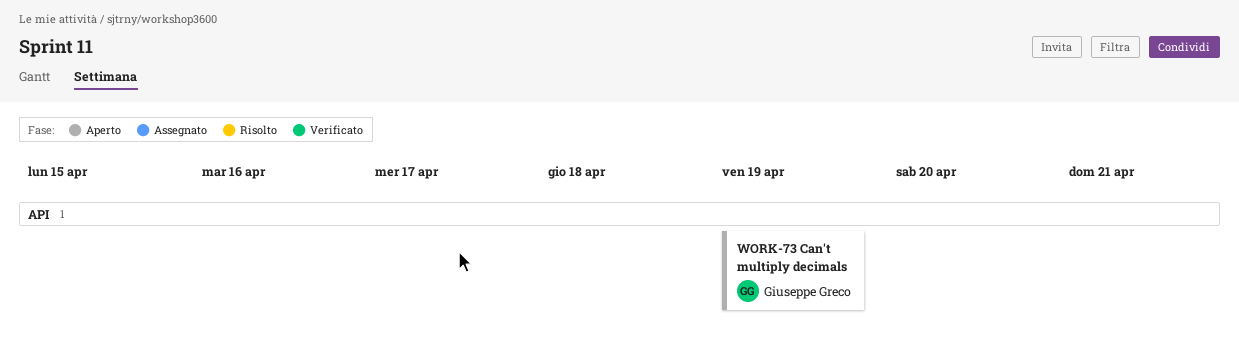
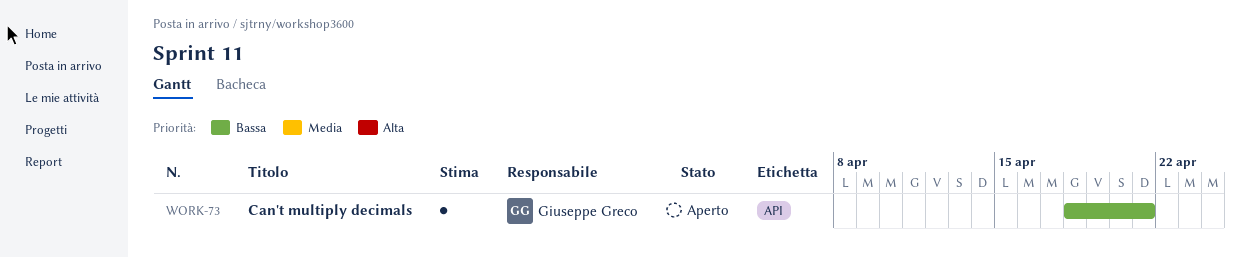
WORK-73, due: Apr 19 -> Apr 21

